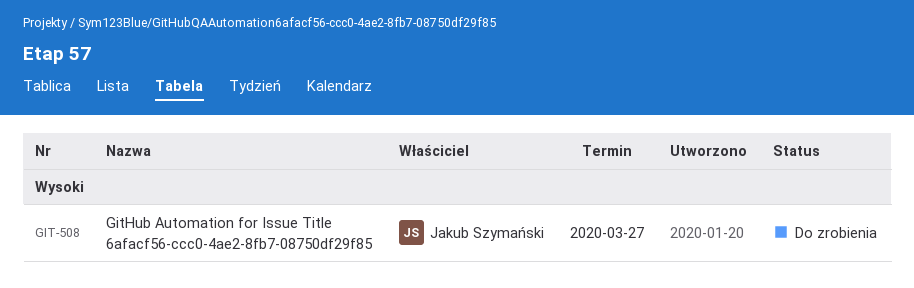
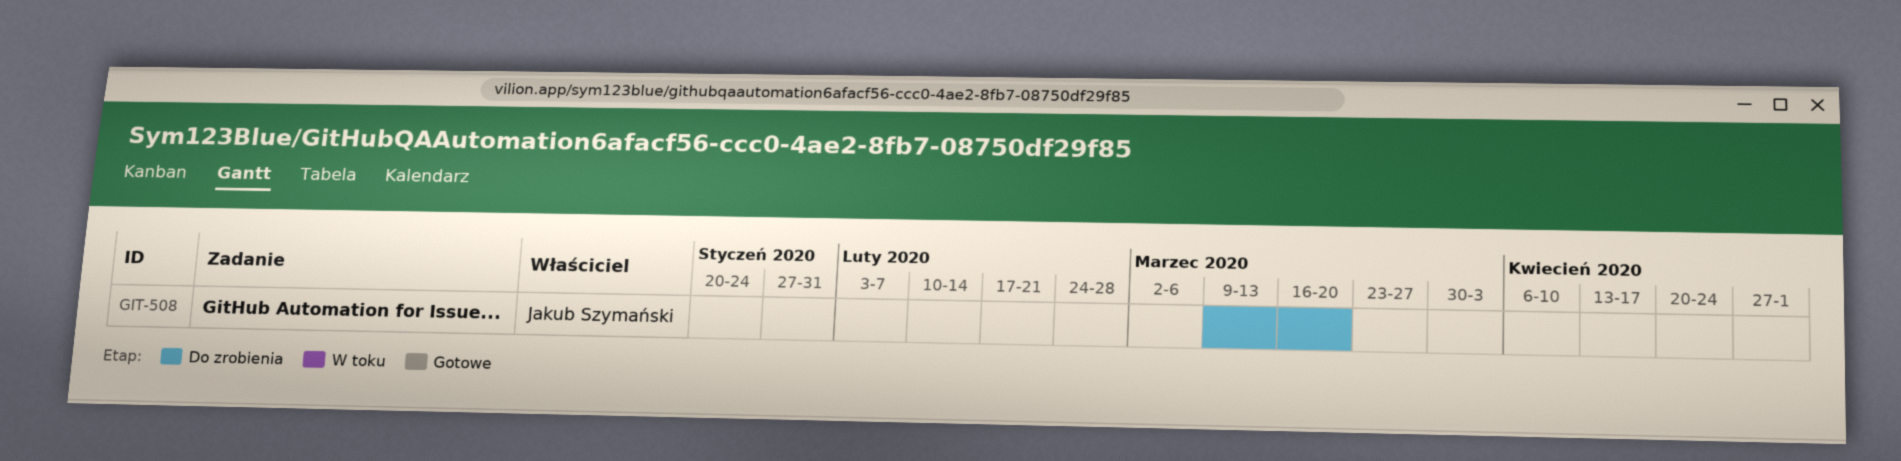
GIT-508, due: Mar 27 -> Mar 20

